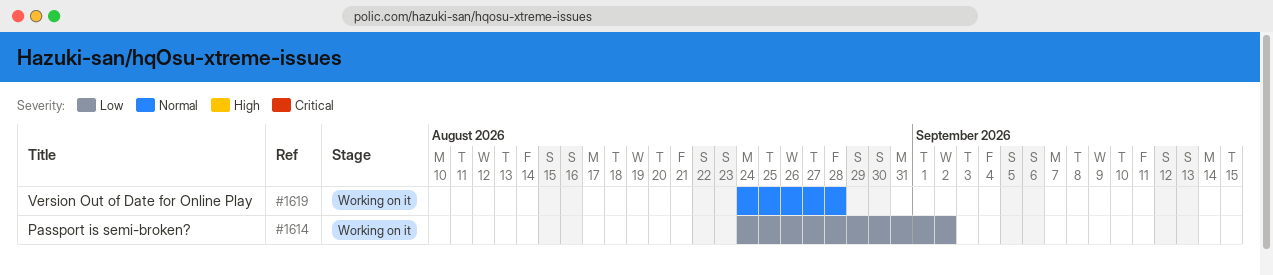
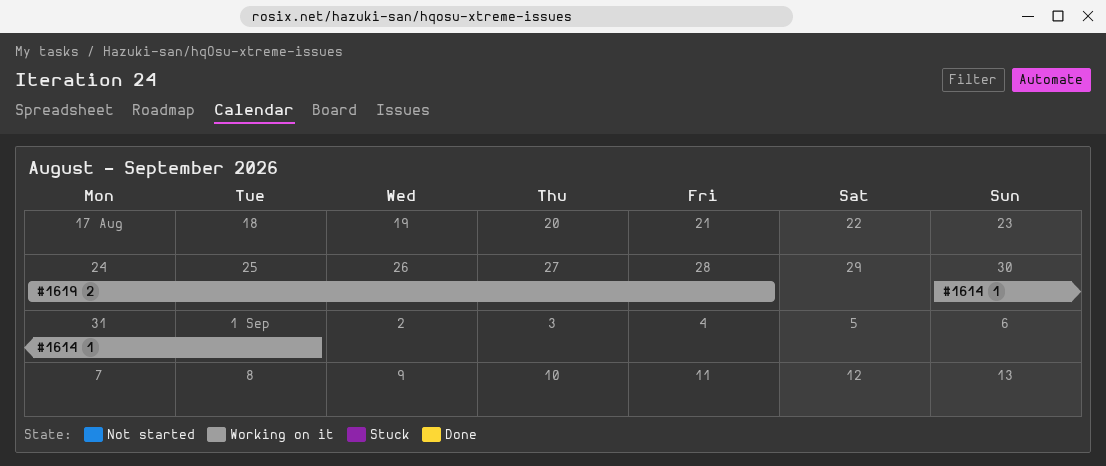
#1614, start: Aug 24 -> Aug 30
#1614, due: Sep 2 -> Sep 1

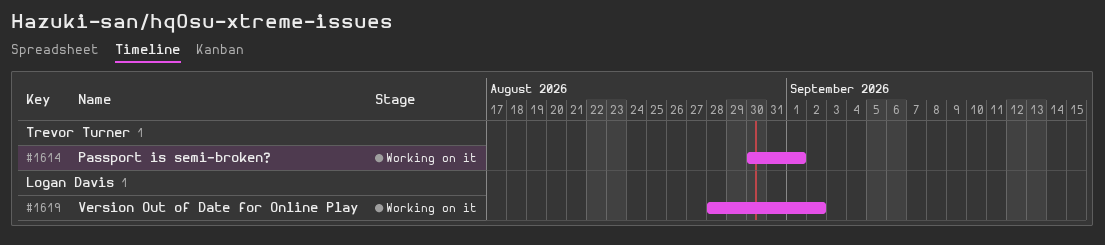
#1619, start: Aug 24 -> Aug 28
#1619, due: Aug 28 -> Sep 2

